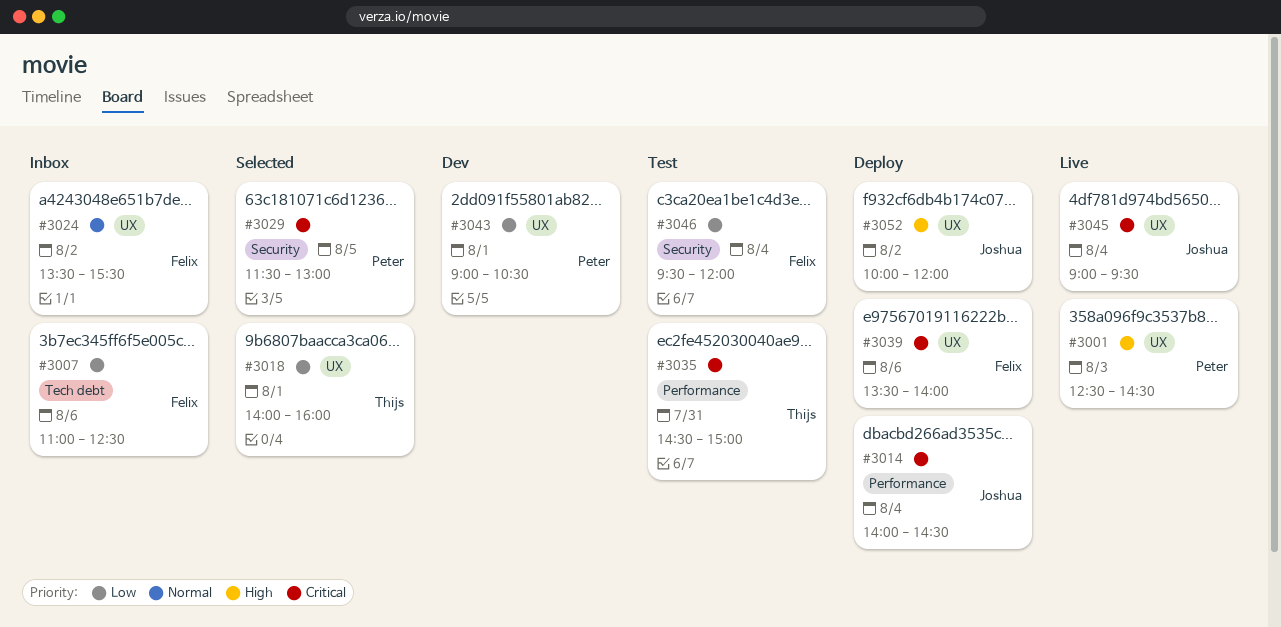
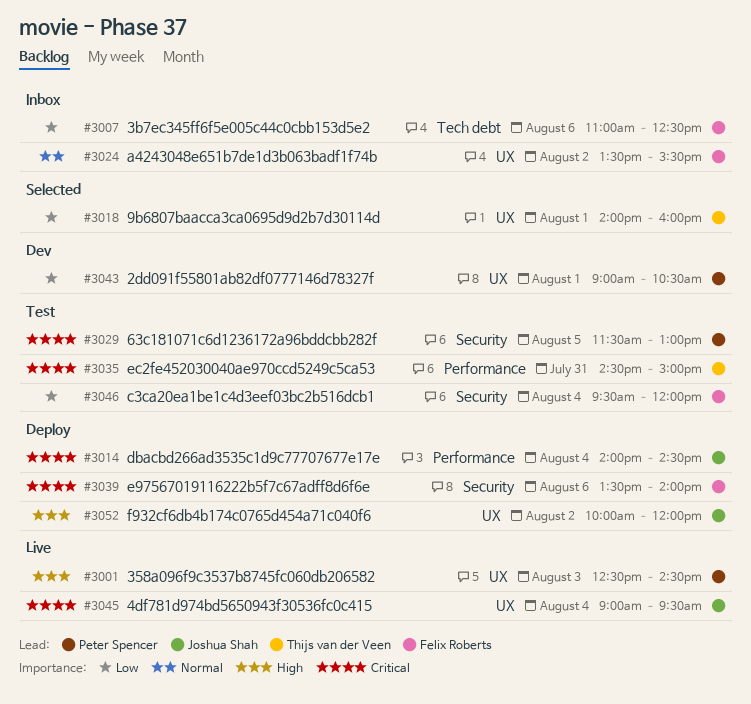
#3029, status: Selected -> Test
#3039, label: UX -> Security

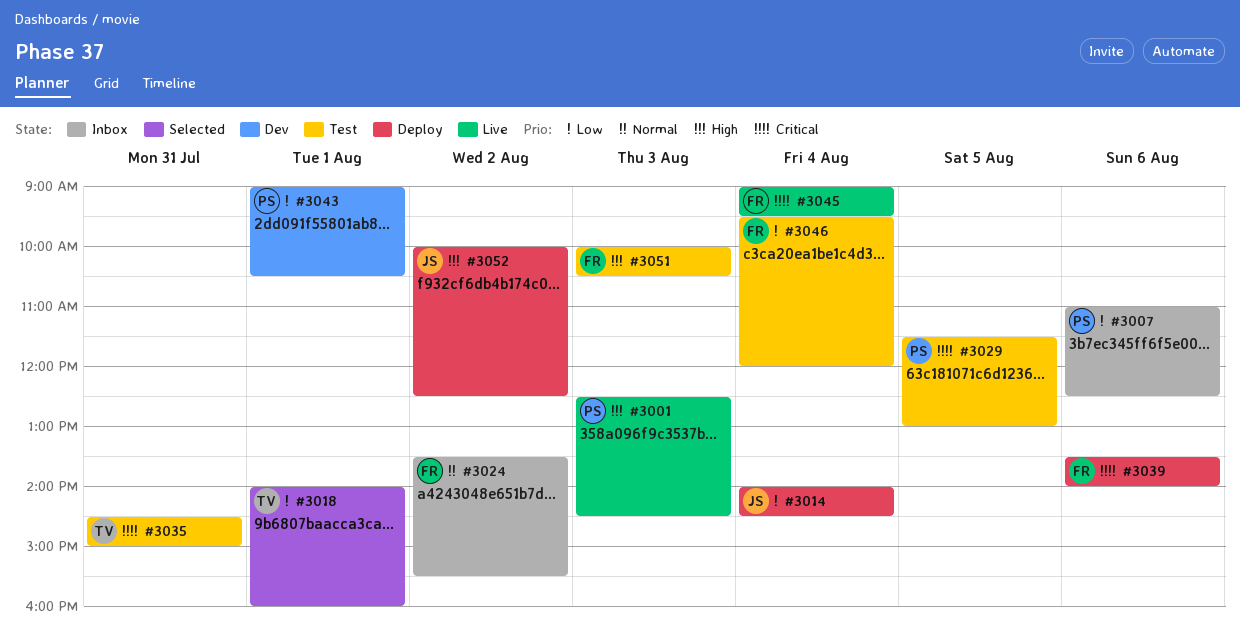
#3007, owner: Felix Roberts -> Peter Spencer
#3014, priority: Critical -> Low
#3045, owner: Joshua Shah -> Felix Roberts
#3051: none -> present
#3052, ends: 12:00 -> 12:30

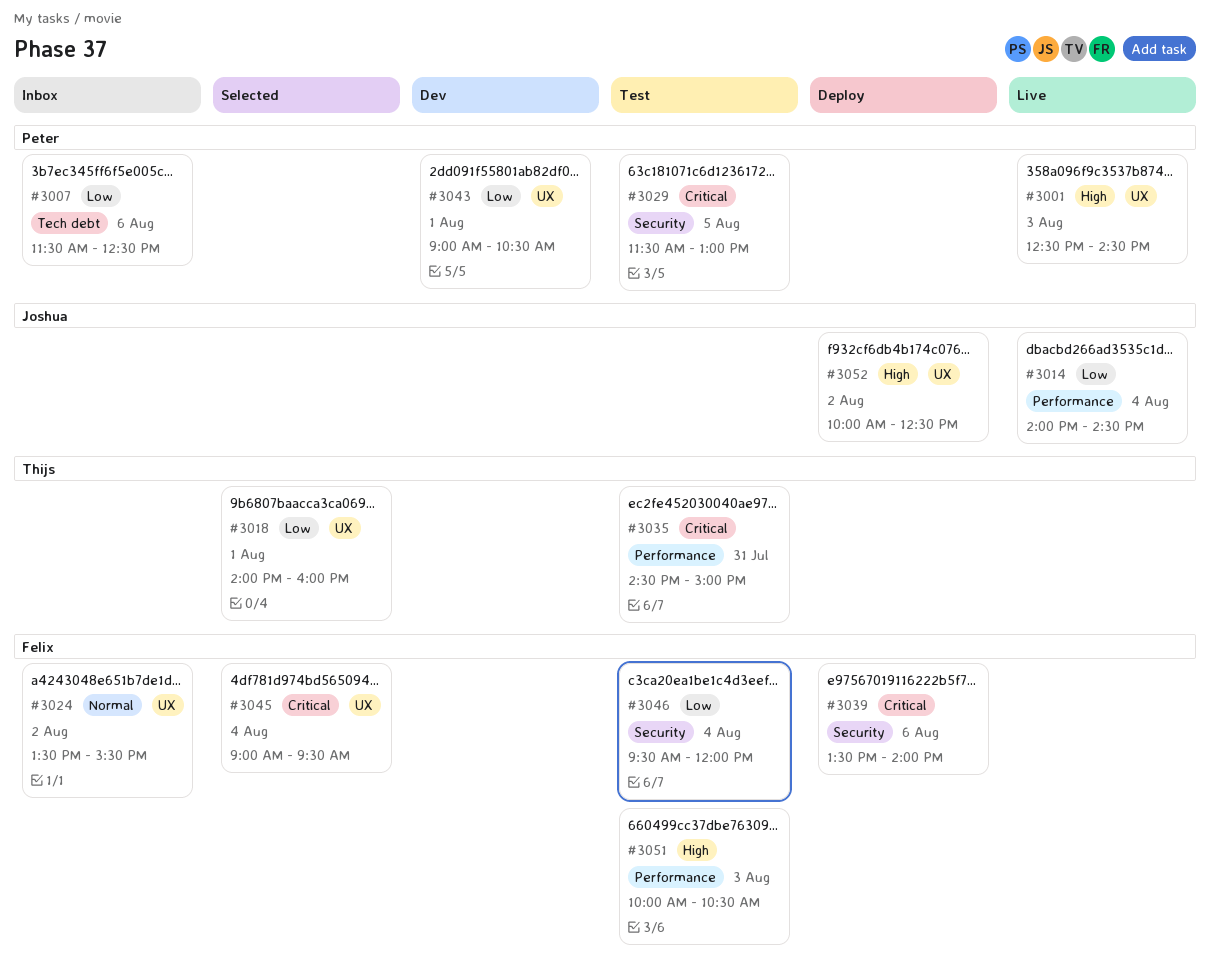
#3007, begins: 11:00 -> 11:30
#3014, status: Deploy -> Live
#3045, status: Live -> Selected

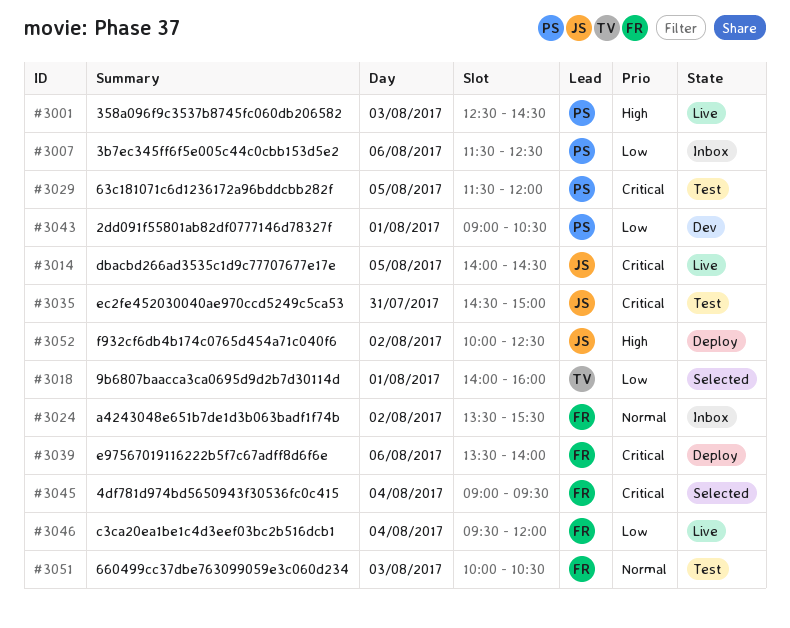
#3014, priority: Low -> Critical
#3014, day: Aug 4 -> Aug 5
#3029, ends: 13:00 -> 12:00
#3035, owner: Thijs -> Joshua
#3046, status: Test -> Live
#3051, priority: High -> Normal

